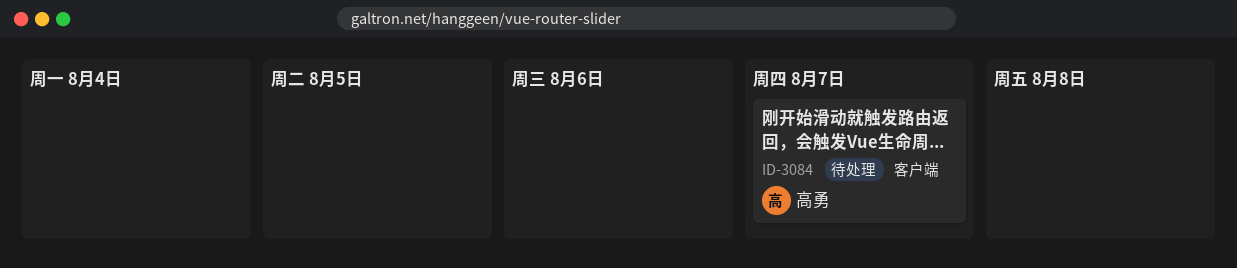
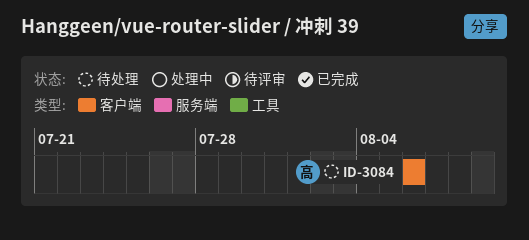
ID-3084, due: Aug 7 -> Aug 6

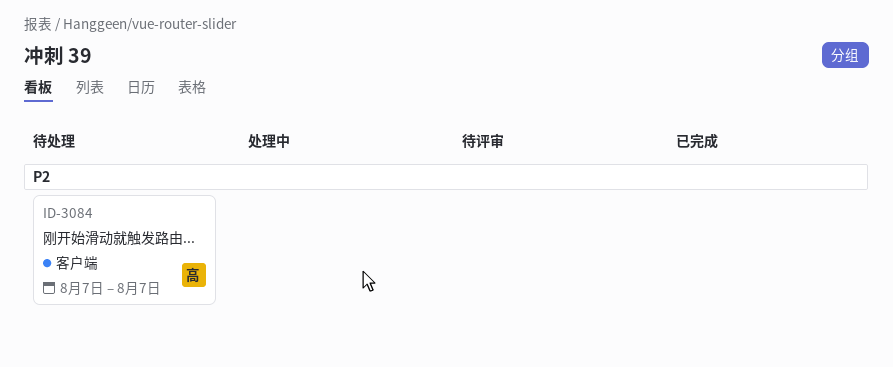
ID-3084, start: Aug 6 -> Aug 7
ID-3084, due: Aug 6 -> Aug 7

